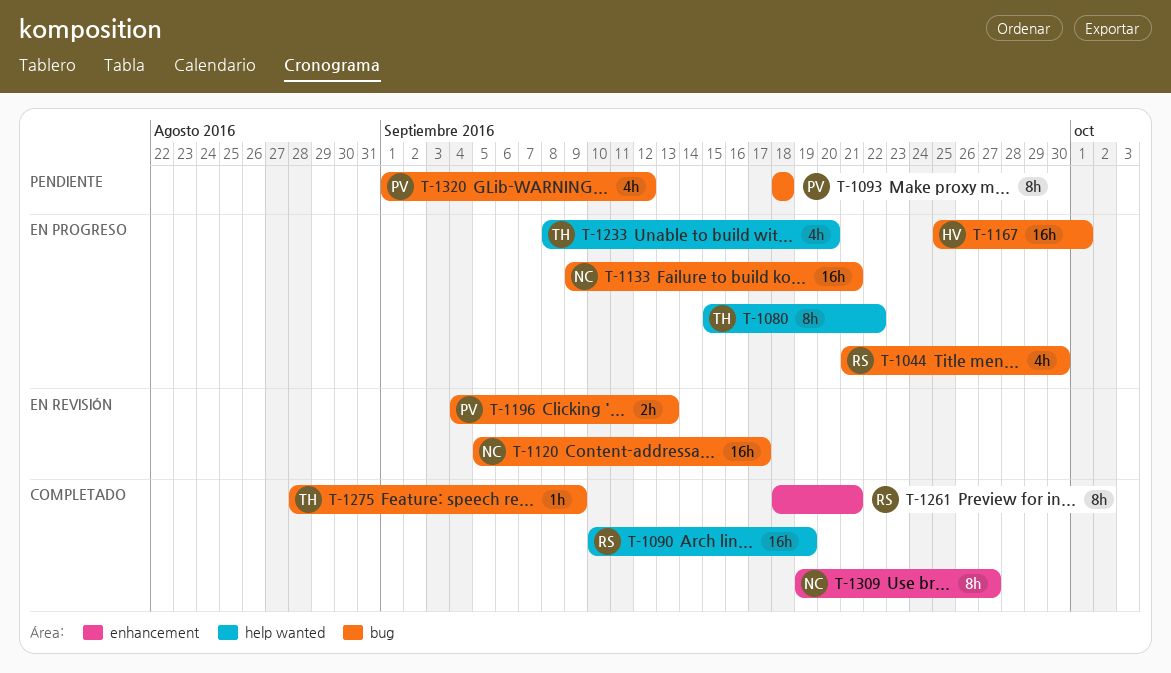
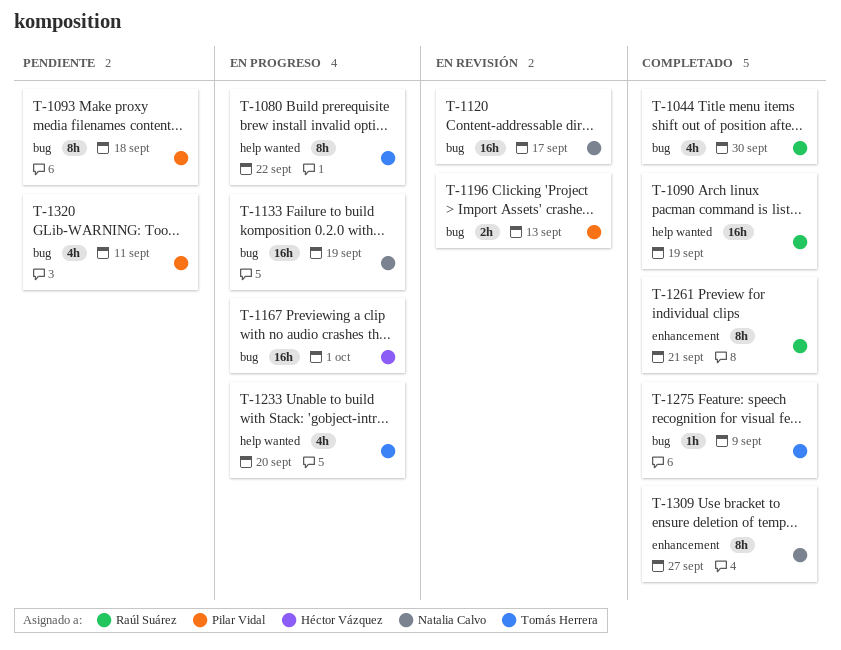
T-1044, status: En progreso -> Completado
T-1133, due: Sep 21 -> Sep 19
T-1320, due: Sep 12 -> Sep 11

